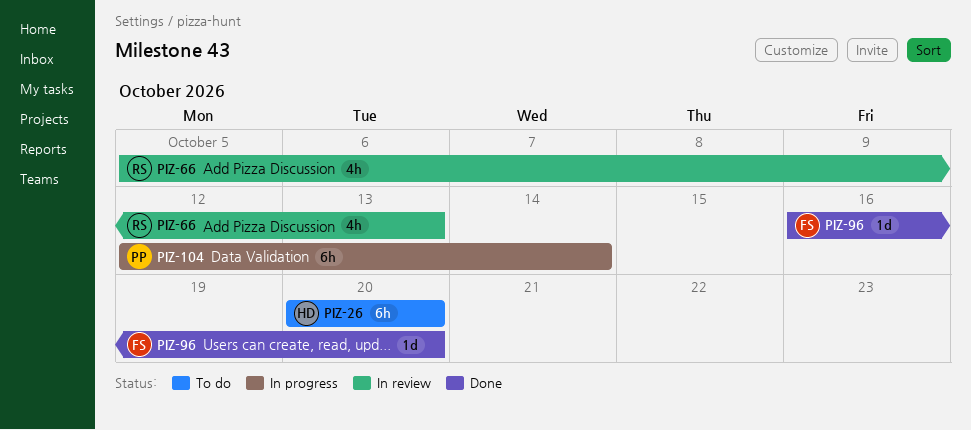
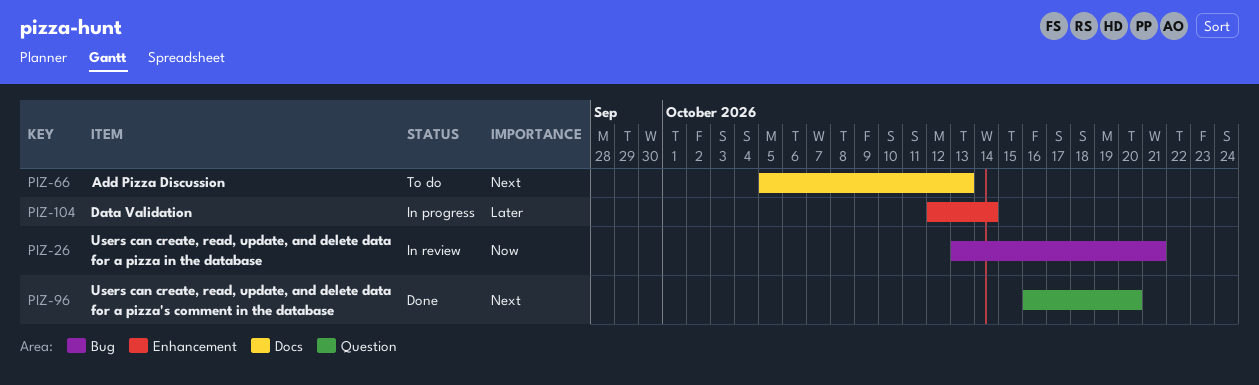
PIZ-26, status: To do -> In review
PIZ-26, start: Oct 20 -> Oct 13
PIZ-26, due: Oct 20 -> Oct 21
PIZ-66, status: In review -> To do

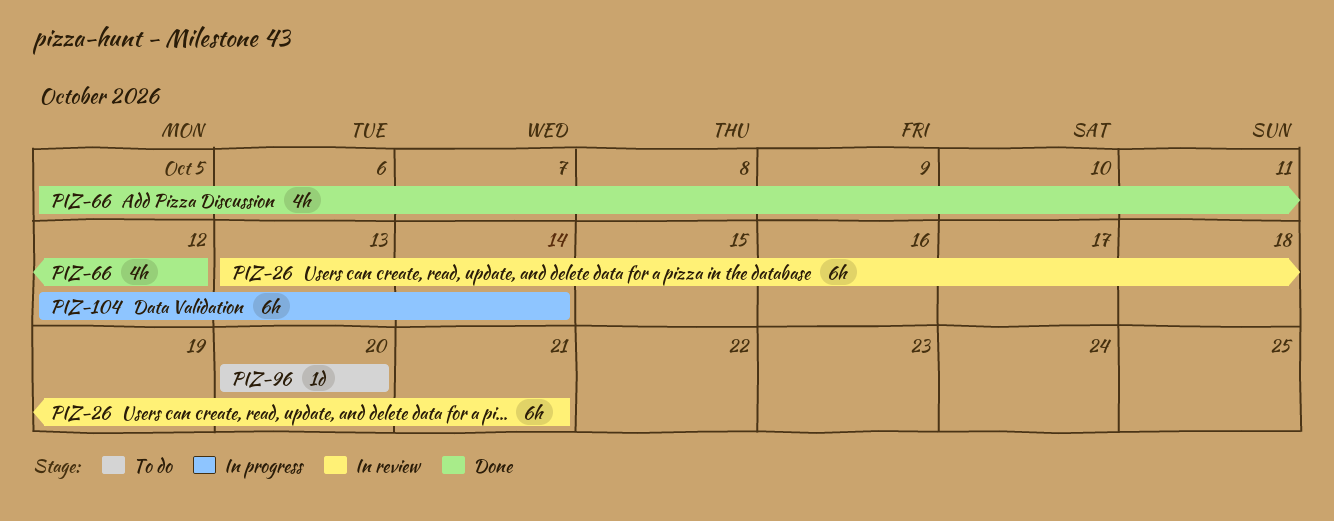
PIZ-66, status: To do -> Done
PIZ-66, due: Oct 13 -> Oct 12
PIZ-96, status: Done -> To do
PIZ-96, start: Oct 16 -> Oct 20

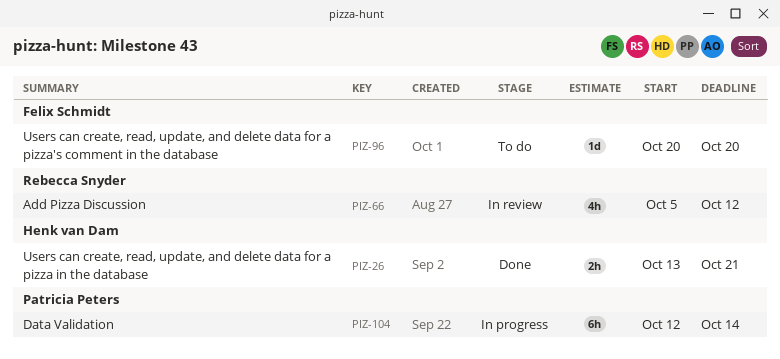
PIZ-26, status: In review -> Done
PIZ-26, estimate: 6h -> 2h
PIZ-66, status: Done -> In review

